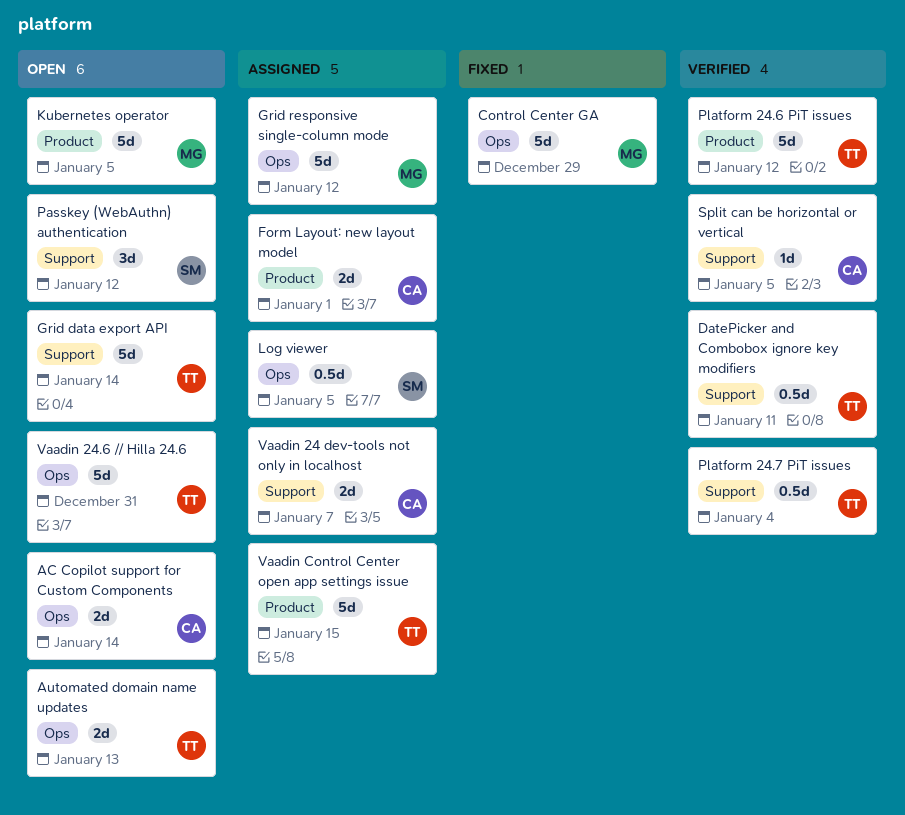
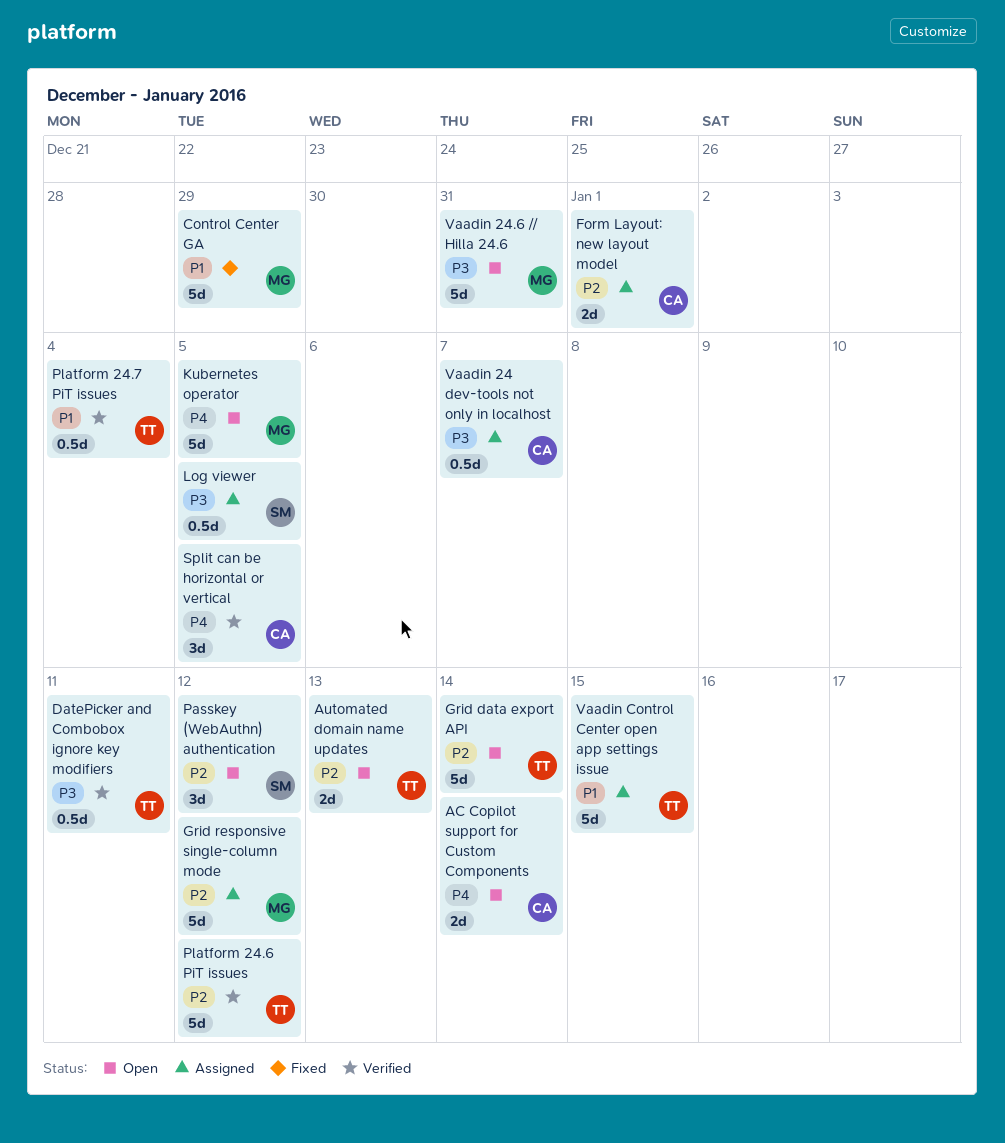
Split can be horizontal or vertical, estimate: 1d -> 3d
Vaadin 24 dev-tools not only in localhost, estimate: 2d -> 0.5d
Vaadin 24.6 // Hilla 24.6, owner: TT -> MG

